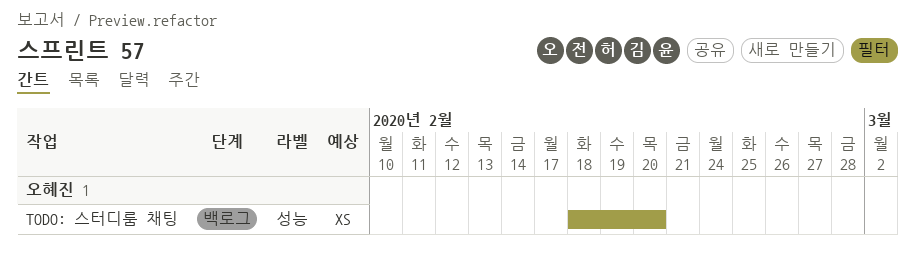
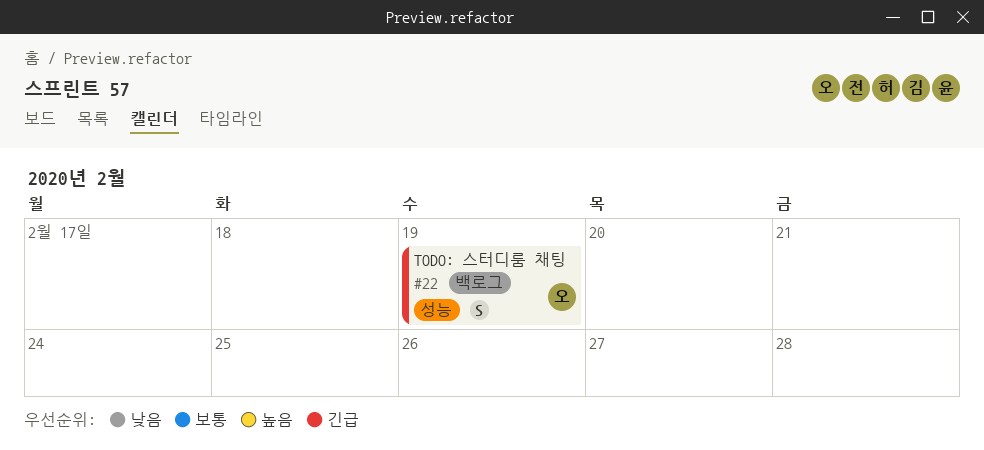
TODO: 스터디룸 채팅, estimate: XS -> S
TODO: 스터디룸 채팅, due: Feb 20 -> Feb 19

